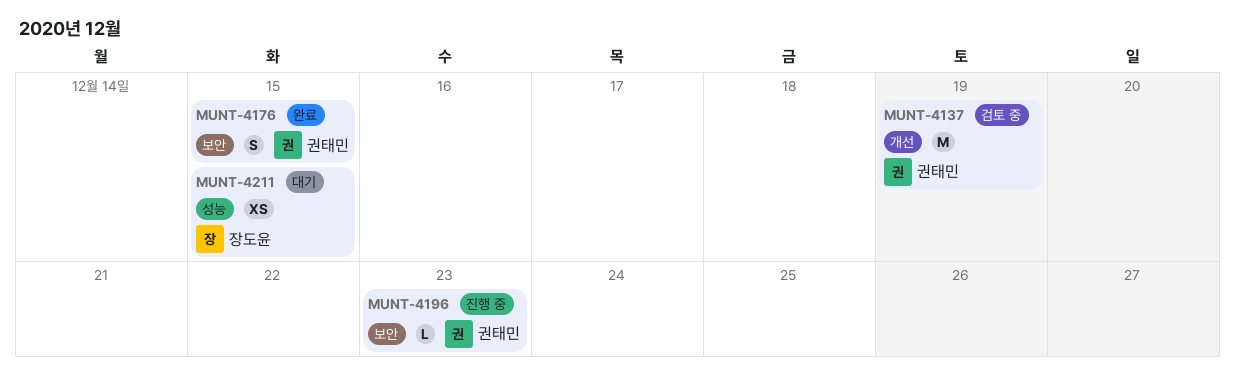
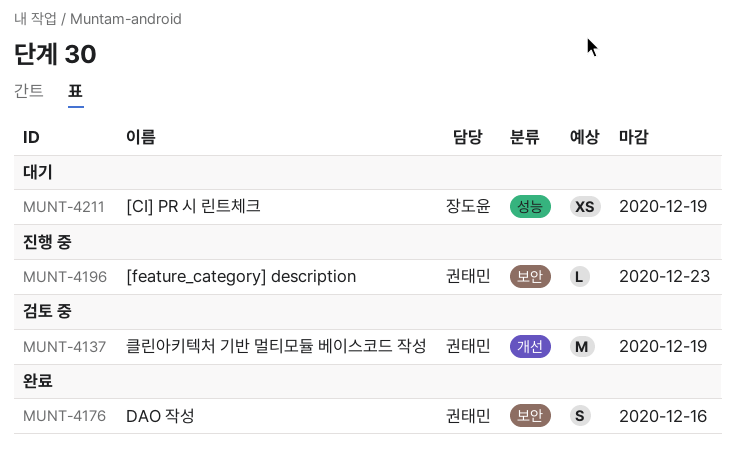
MUNT-4176, due: Dec 15 -> Dec 16
MUNT-4211, due: Dec 15 -> Dec 19

